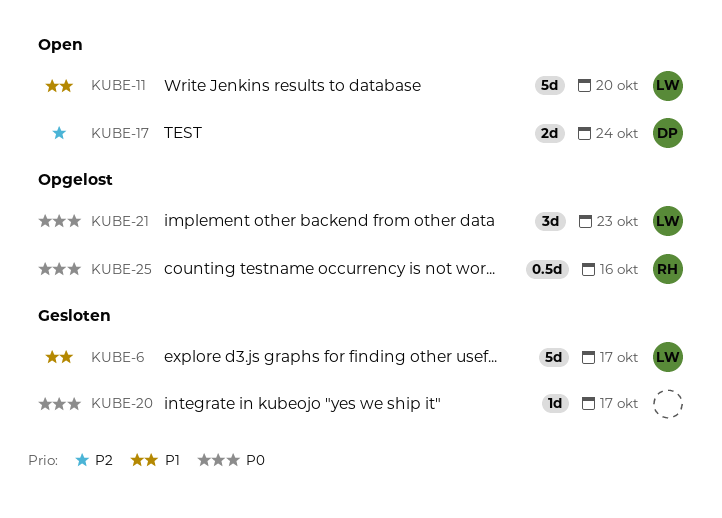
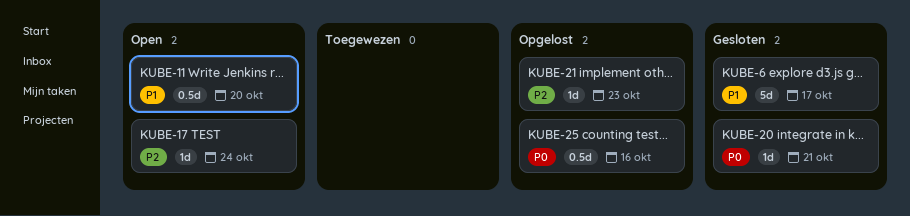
KUBE-11, estimate: 5d -> 0.5d
KUBE-17, estimate: 2d -> 1d
KUBE-20, due: Oct 17 -> Oct 21
KUBE-21, priority: P0 -> P2
KUBE-21, estimate: 3d -> 1d

